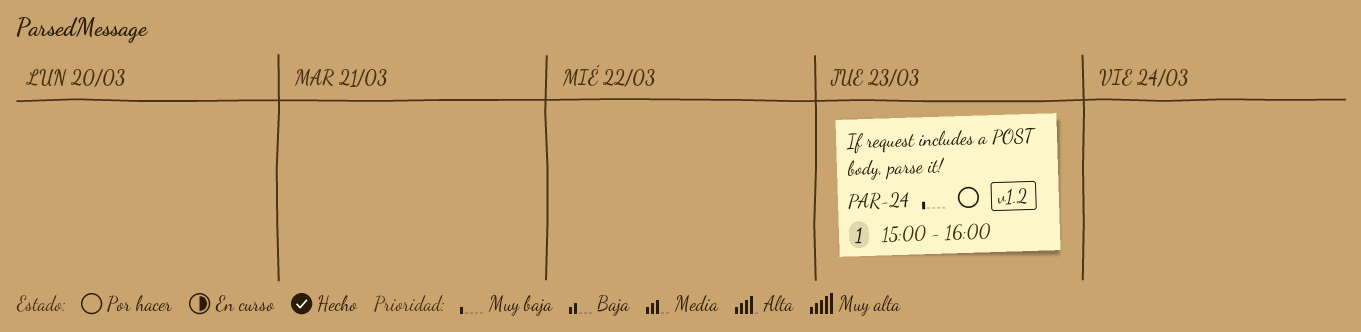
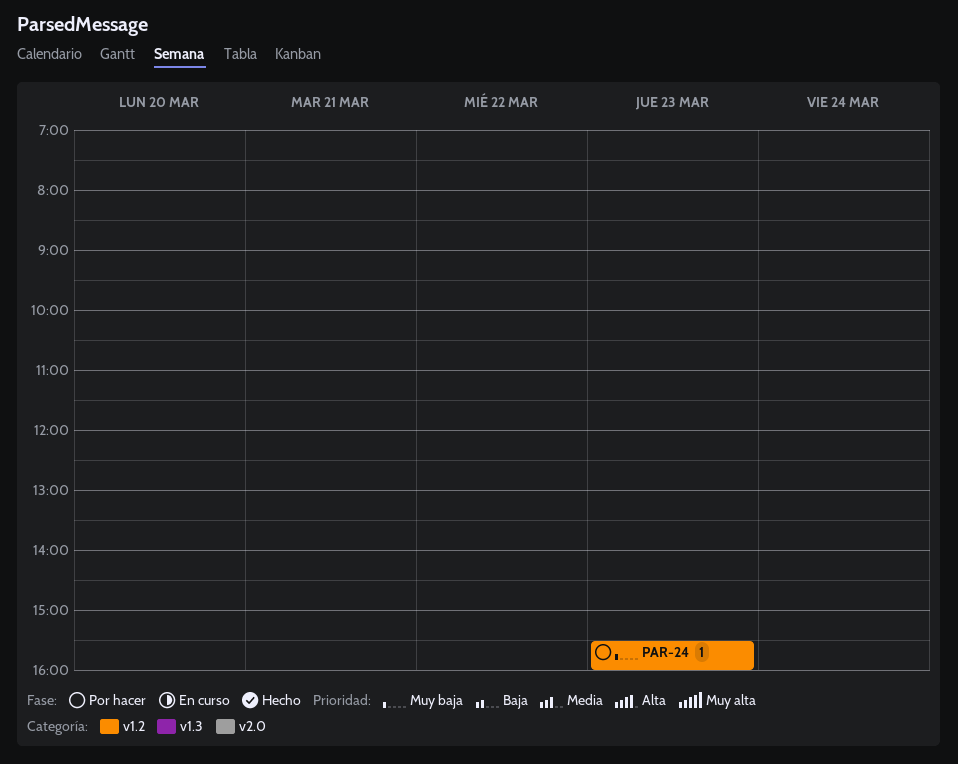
PAR-24, begins: 15:00 -> 15:30

